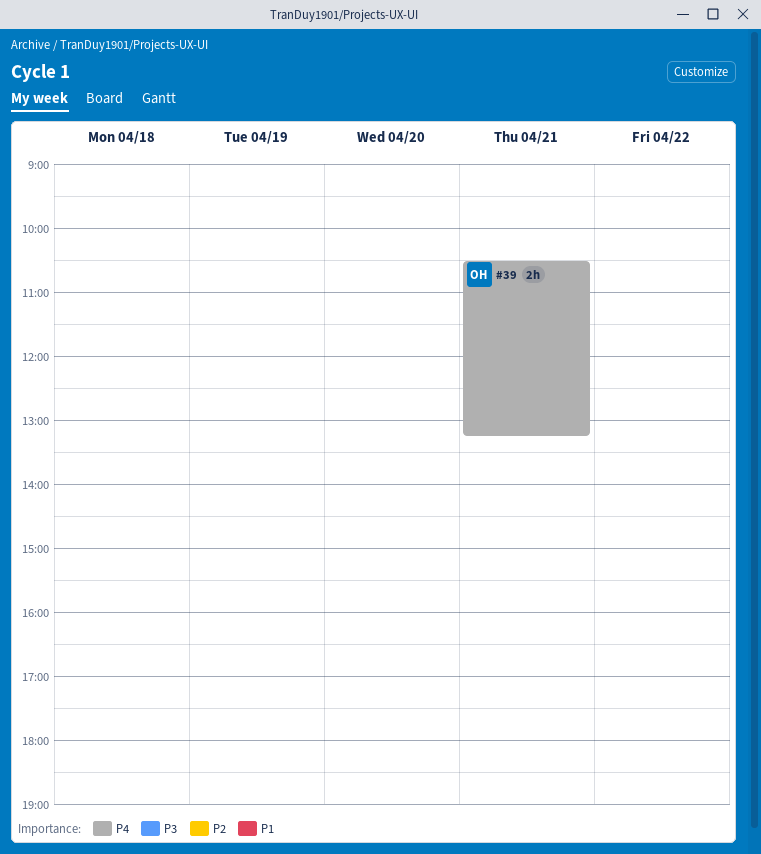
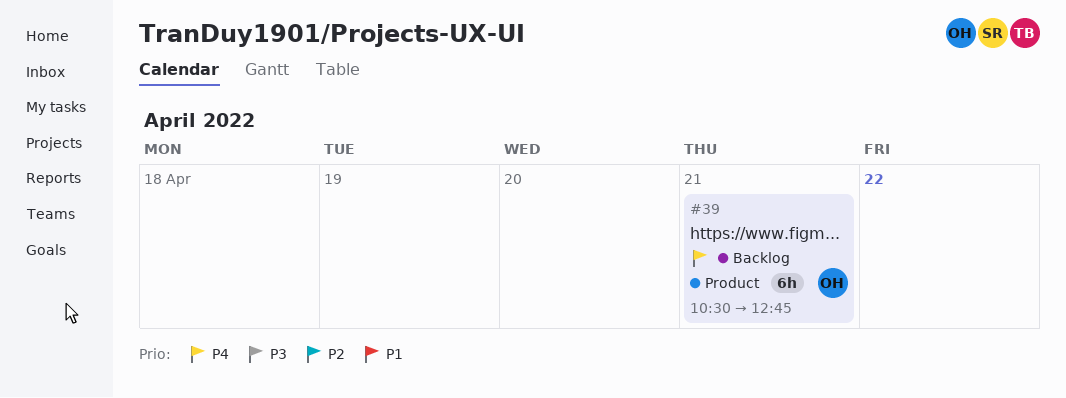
#39, estimate: 2h -> 6h
#39, ends: 13:15 -> 12:45

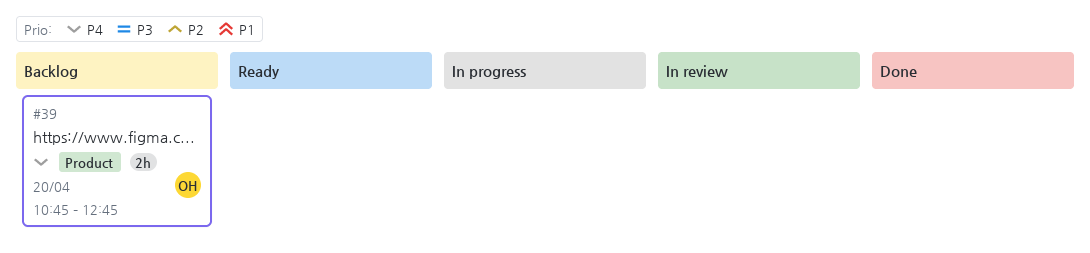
#39, estimate: 6h -> 2h
#39, day: Apr 21 -> Apr 20
#39, begins: 10:30 -> 10:45

